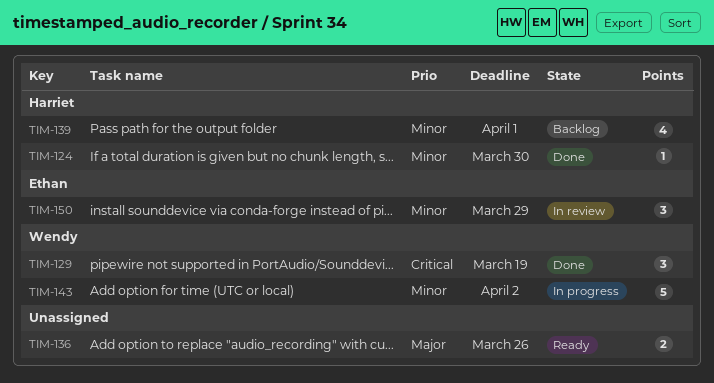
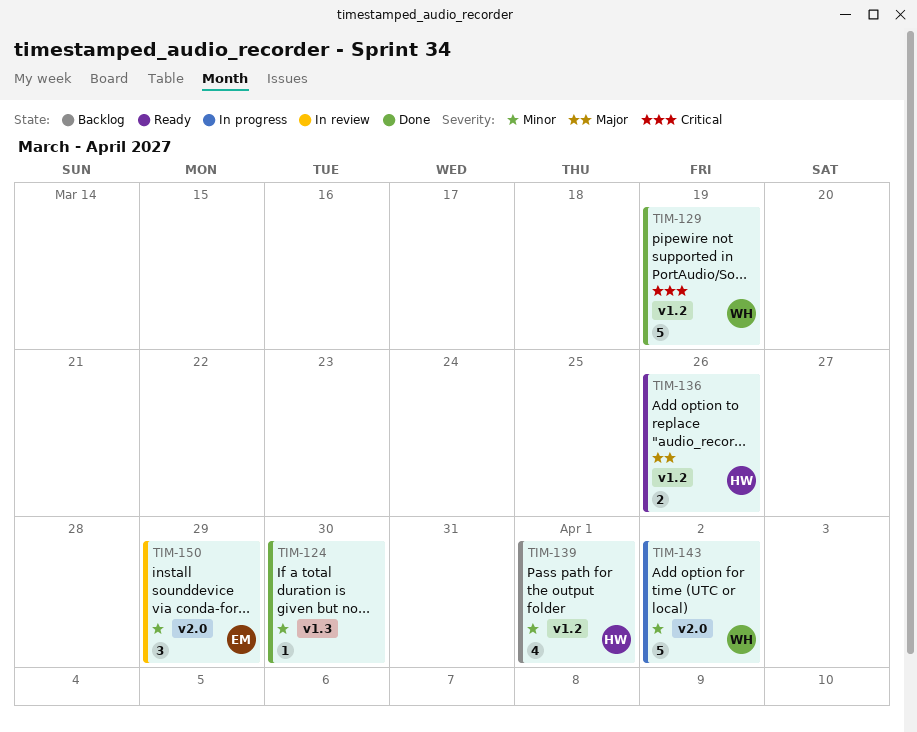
TIM-124, owner: Harriet -> none
TIM-129, estimate: 3 -> 5
TIM-136, owner: none -> Harriet

